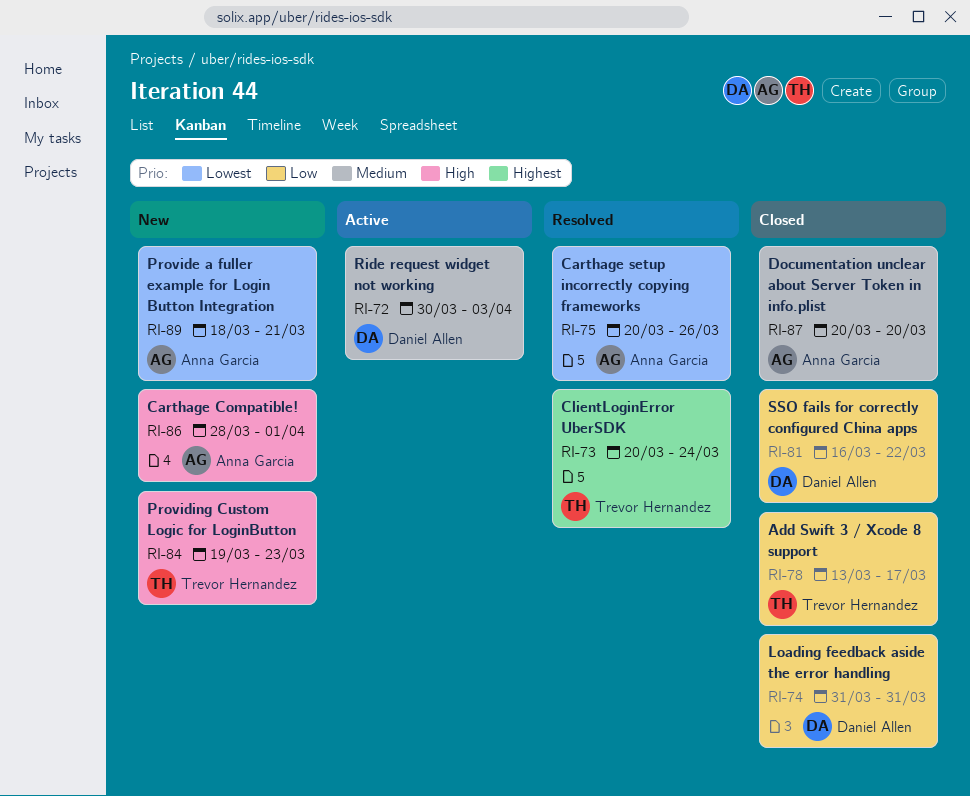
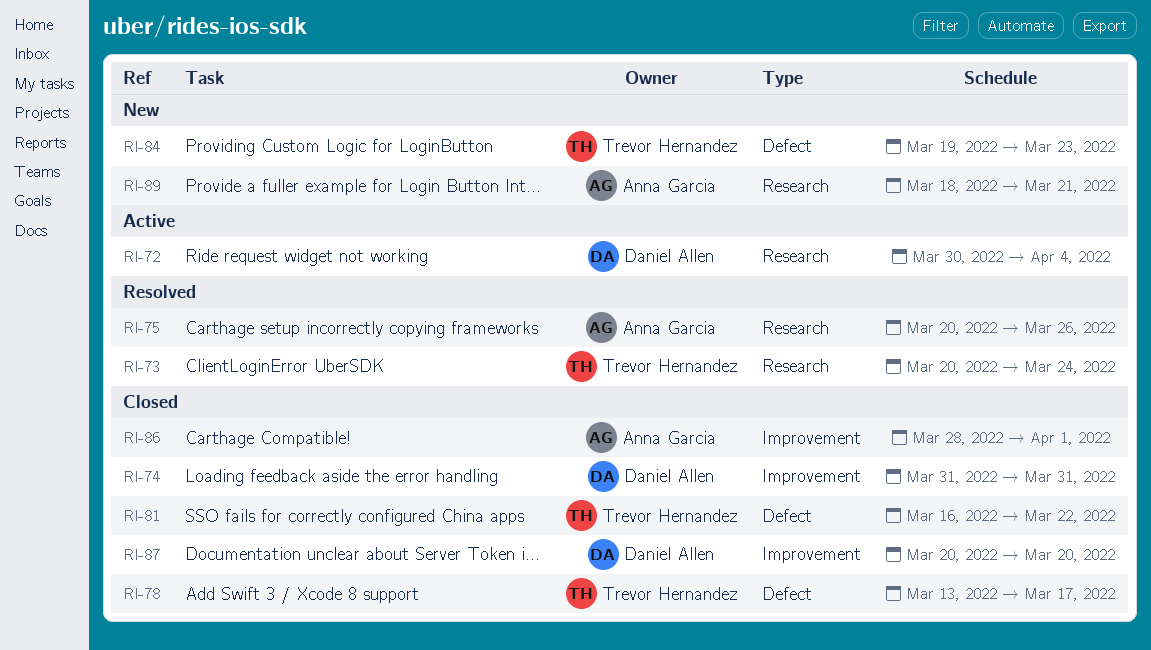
RI-72, due: Apr 3 -> Apr 4
RI-81, owner: Daniel Allen -> Trevor Hernandez
RI-86, status: New -> Closed
RI-87, owner: Anna Garcia -> Daniel Allen

